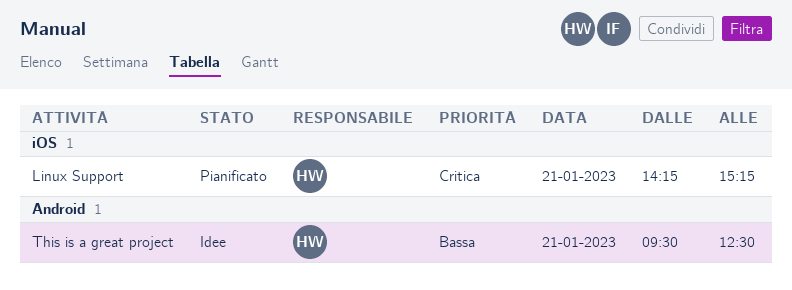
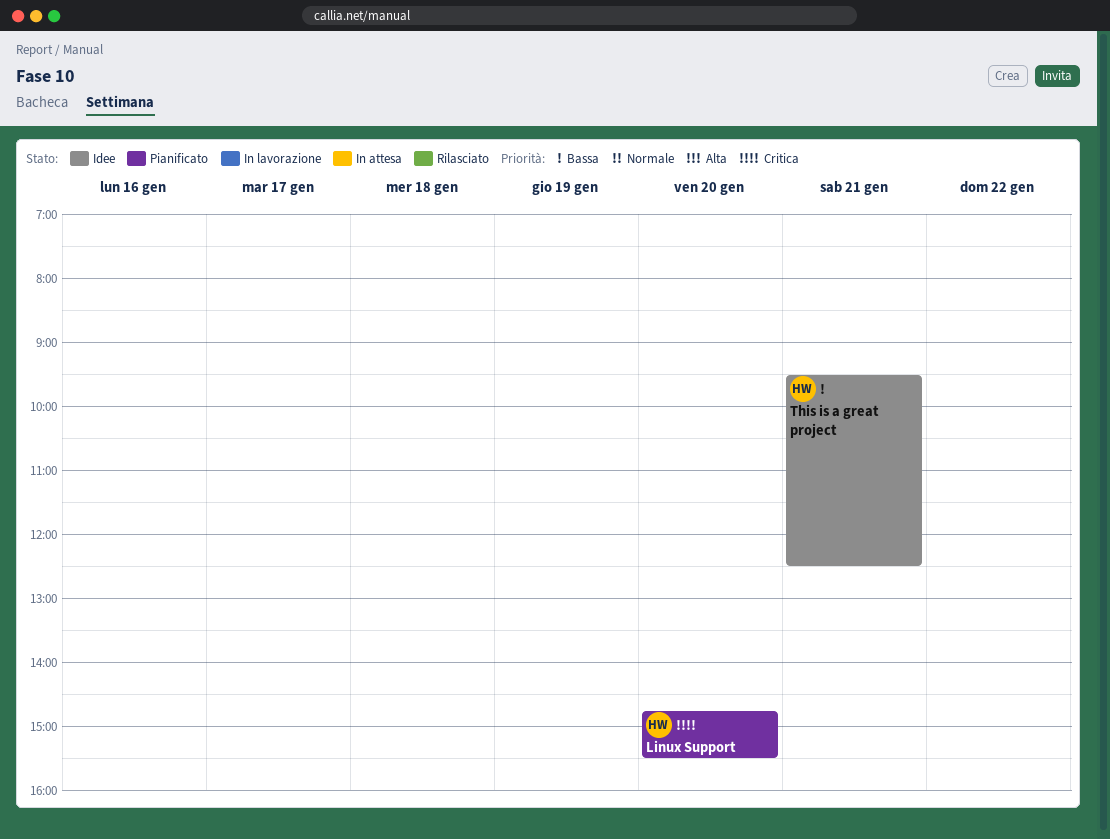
Linux Support, day: Jan 21 -> Jan 20
Linux Support, begins: 14:15 -> 14:45
Linux Support, ends: 15:15 -> 15:30

